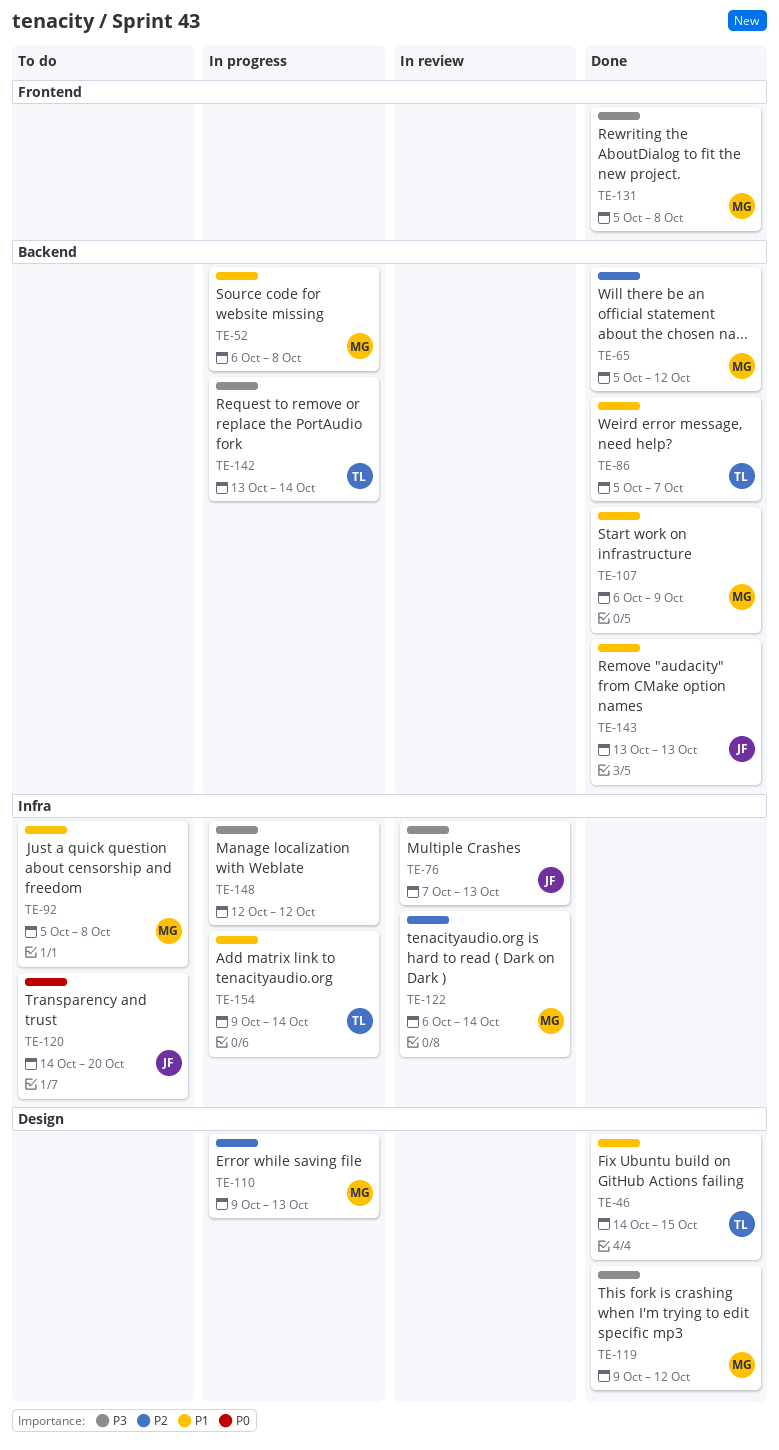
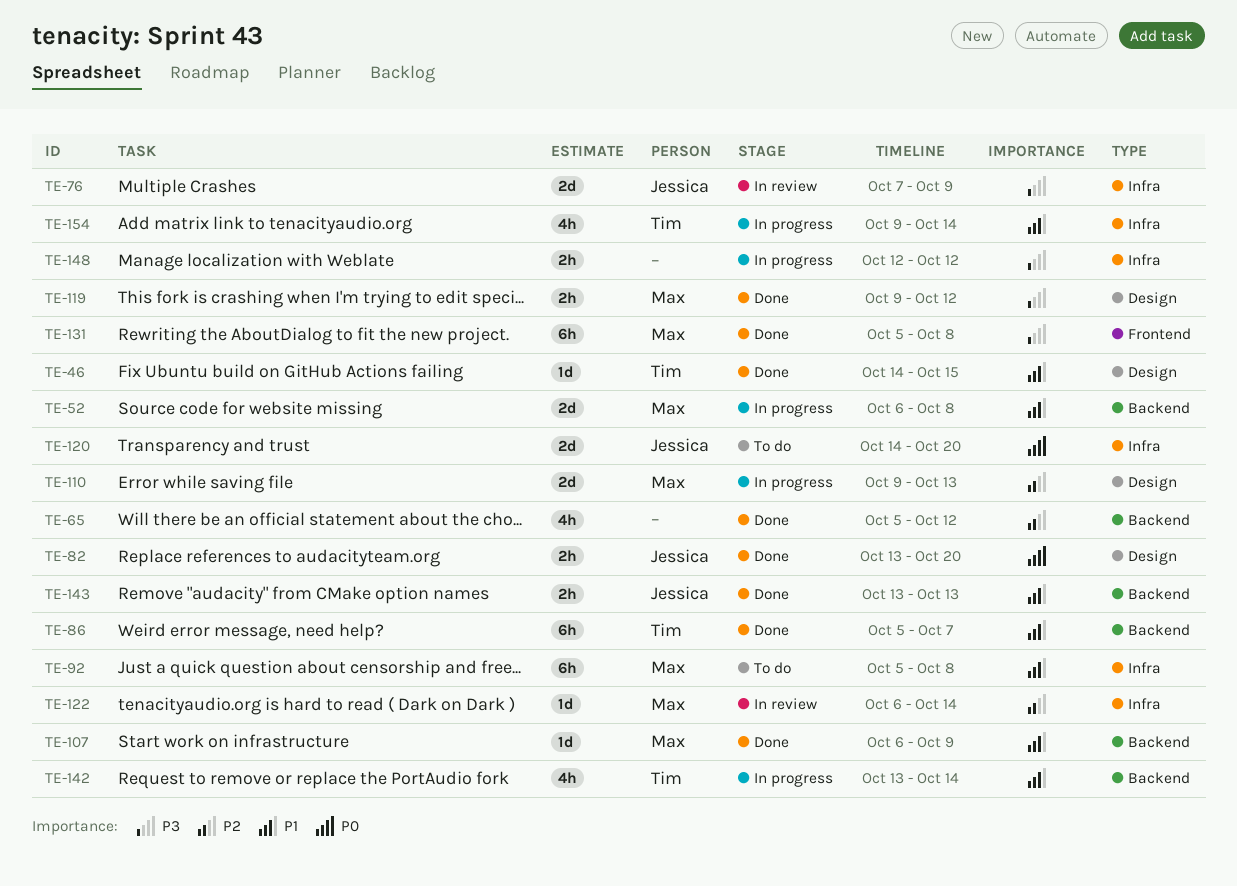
TE-65, owner: Max -> none
TE-76, due: Oct 13 -> Oct 9
TE-82: none -> present
TE-142, priority: P3 -> P1

